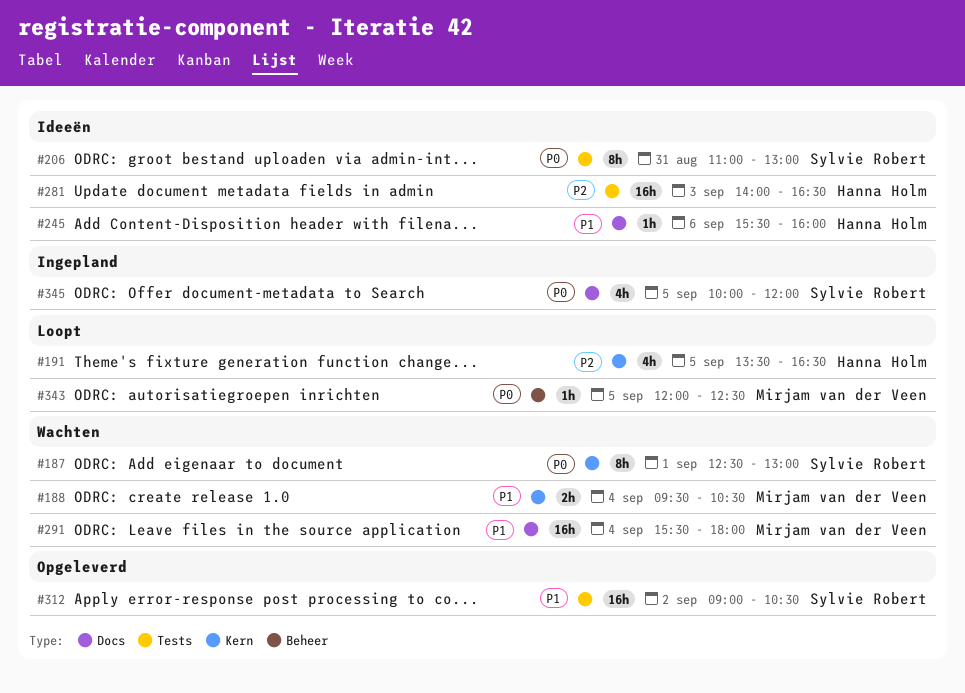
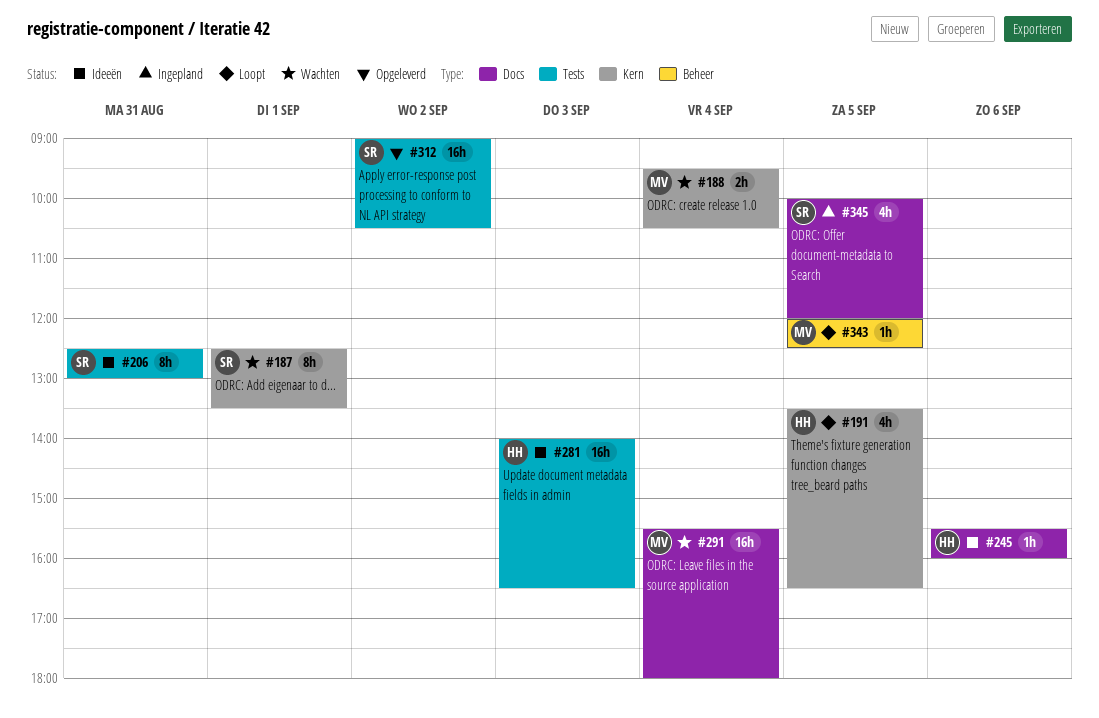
#187, ends: 13:00 -> 13:30
#206, begins: 11:00 -> 12:30

